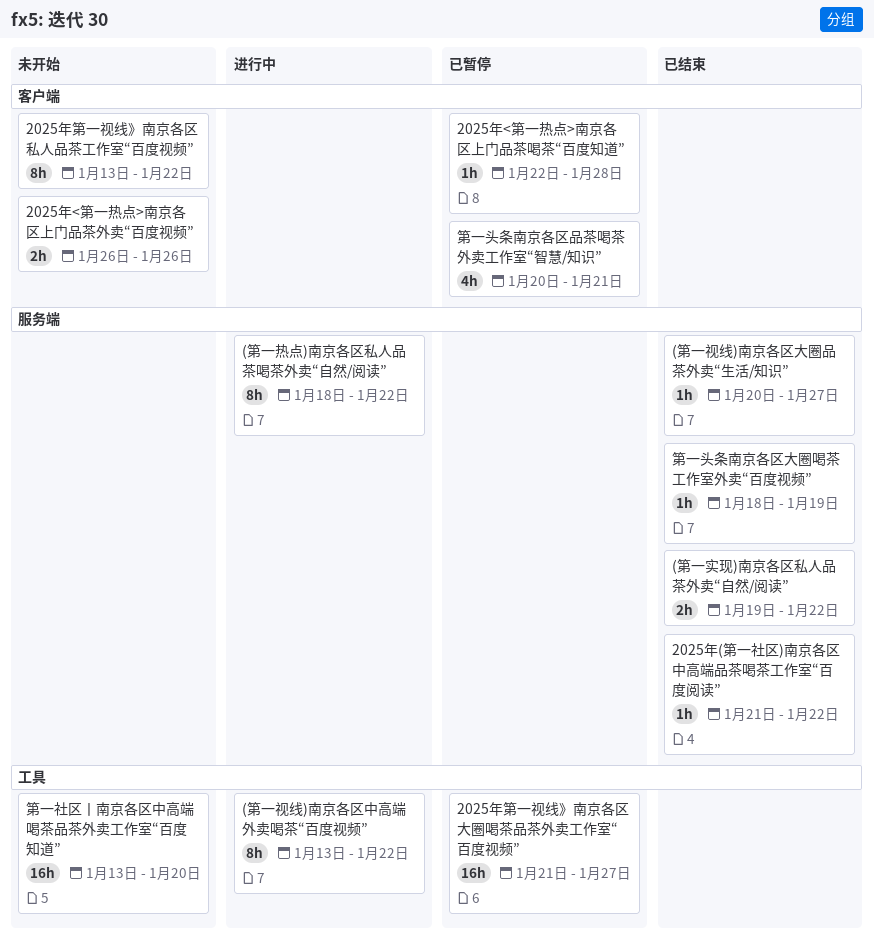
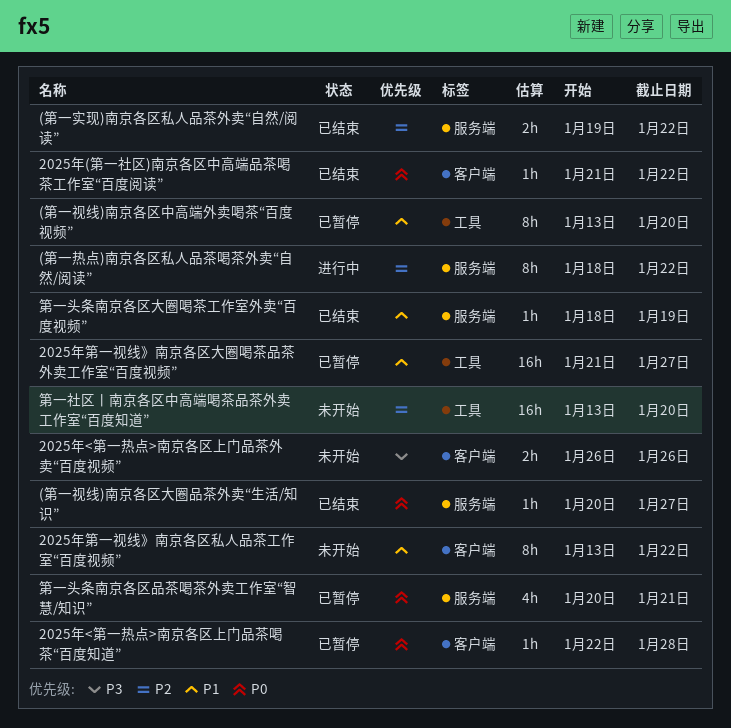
(第一视线)南京各区中高端外卖喝茶“百度视频”, status: 进行中 -> 已暂停
(第一视线)南京各区中高端外卖喝茶“百度视频”, due: Jan 22 -> Jan 20
2025年(第一社区)南京各区中高端品茶喝茶工作室“百度阅读”, label: 服务端 -> 客户端
第一头条南京各区品茶喝茶外卖工作室“智慧/知识”, label: 客户端 -> 服务端

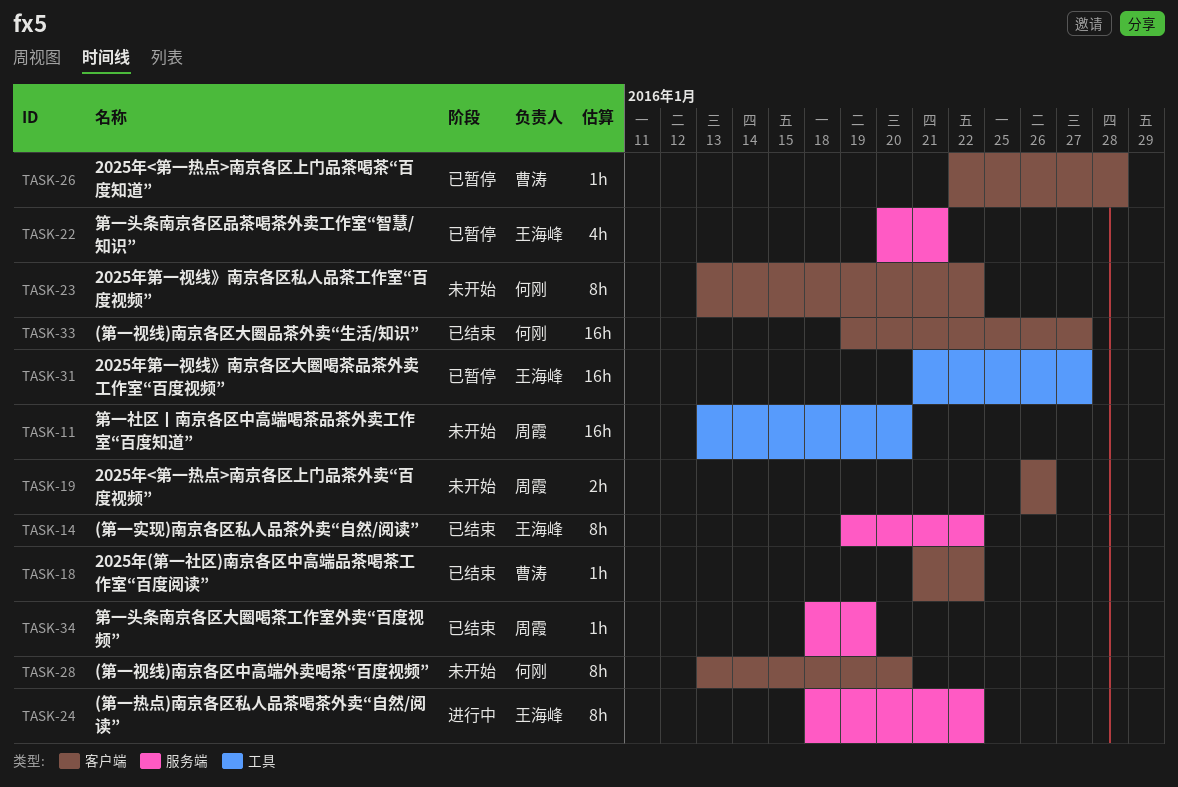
(第一实现)南京各区私人品茶外卖“自然/阅读”, estimate: 2h -> 8h
(第一视线)南京各区中高端外卖喝茶“百度视频”, status: 已暂停 -> 未开始
(第一视线)南京各区中高端外卖喝茶“百度视频”, label: 工具 -> 客户端
(第一视线)南京各区大圈品茶外卖“生活/知识”, label: 服务端 -> 客户端
(第一视线)南京各区大圈品茶外卖“生活/知识”, estimate: 1h -> 16h
(第一视线)南京各区大圈品茶外卖“生活/知识”, start: Jan 20 -> Jan 19

